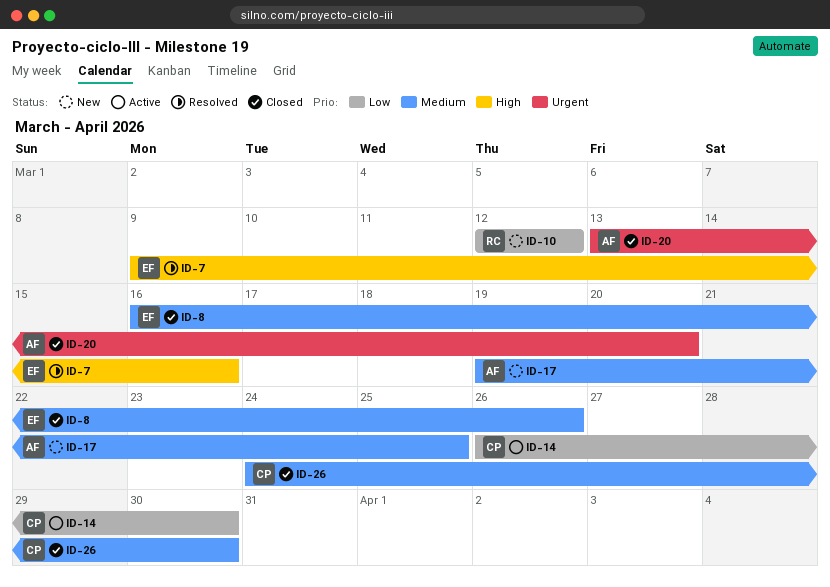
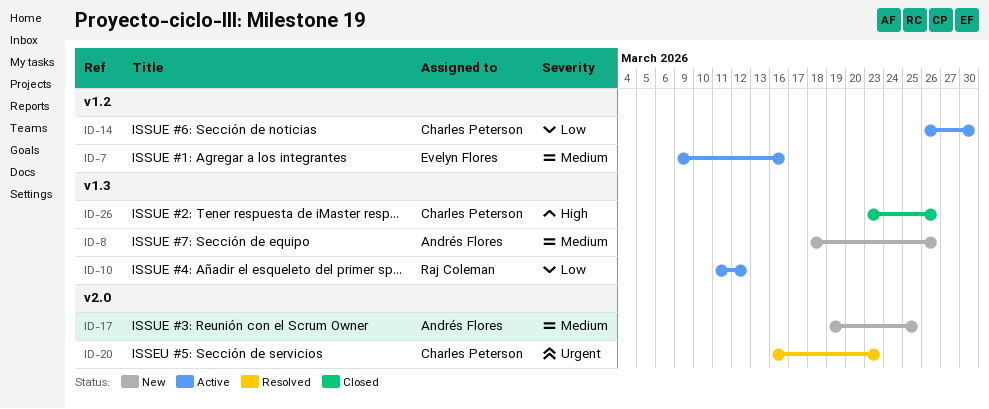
ID-7, status: Resolved -> Active
ID-7, priority: High -> Medium
ID-8, status: Closed -> New
ID-8, owner: Evelyn Flores -> Andrés Flores
ID-8, start: Mar 16 -> Mar 18
ID-10, status: New -> Active
ID-10, start: Mar 12 -> Mar 11
ID-20, status: Closed -> Resolved
ID-20, owner: Andrés Flores -> Charles Peterson
ID-20, start: Mar 13 -> Mar 16
ID-20, due: Mar 20 -> Mar 23
ID-26, priority: Medium -> High
ID-26, start: Mar 24 -> Mar 23
ID-26, due: Mar 30 -> Mar 26

